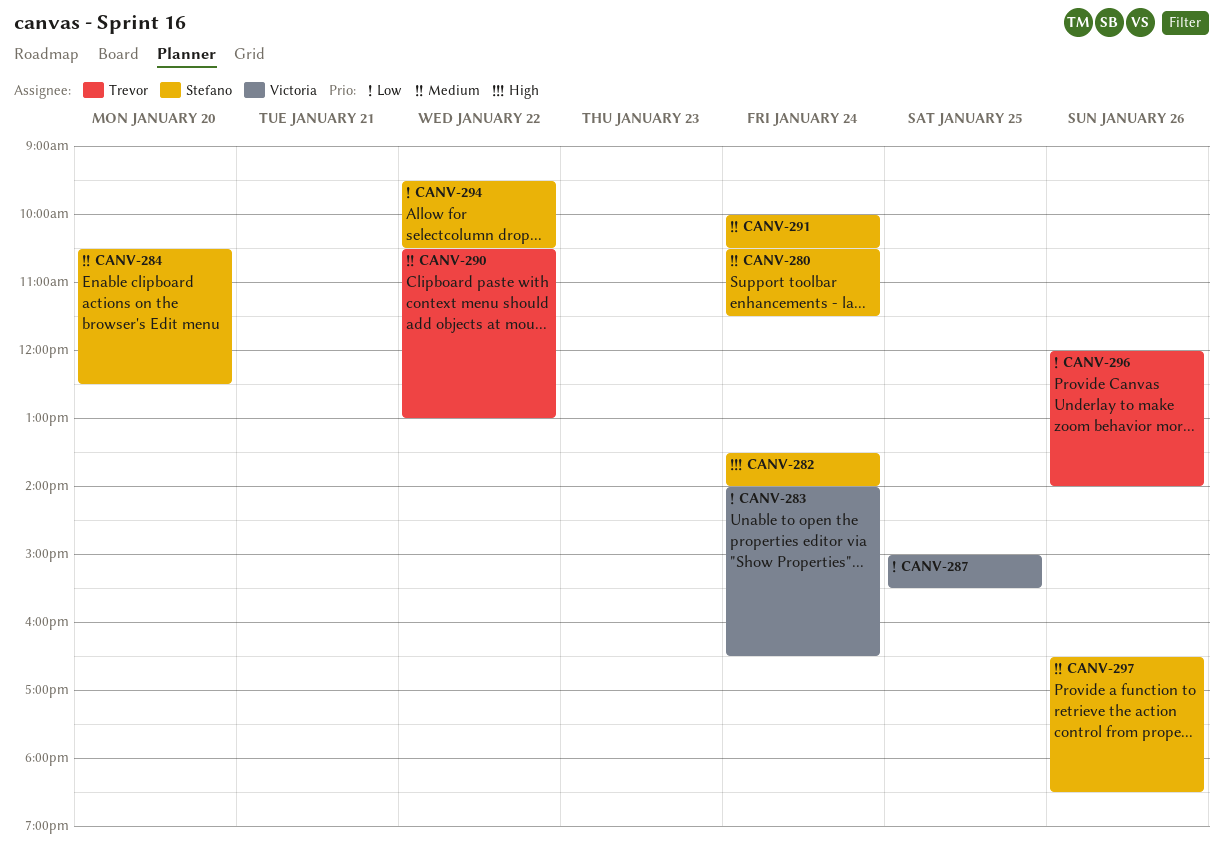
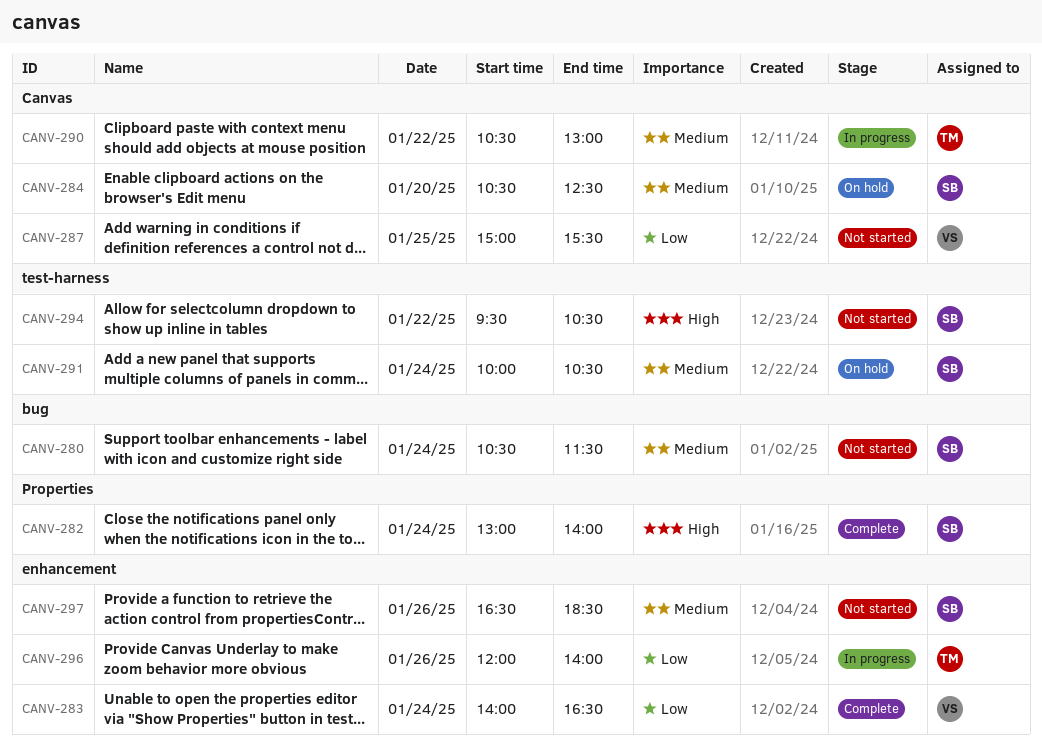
CANV-282, begins: 13:30 -> 13:00
CANV-294, priority: Low -> High

